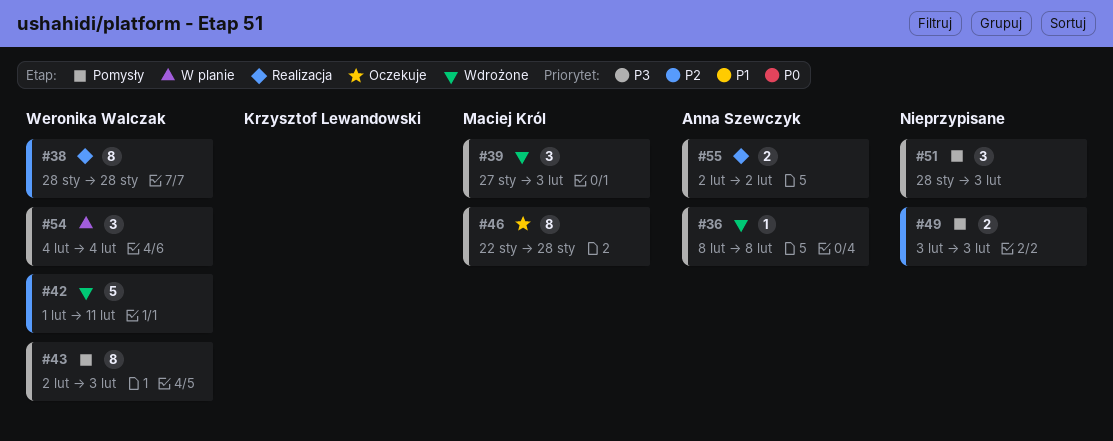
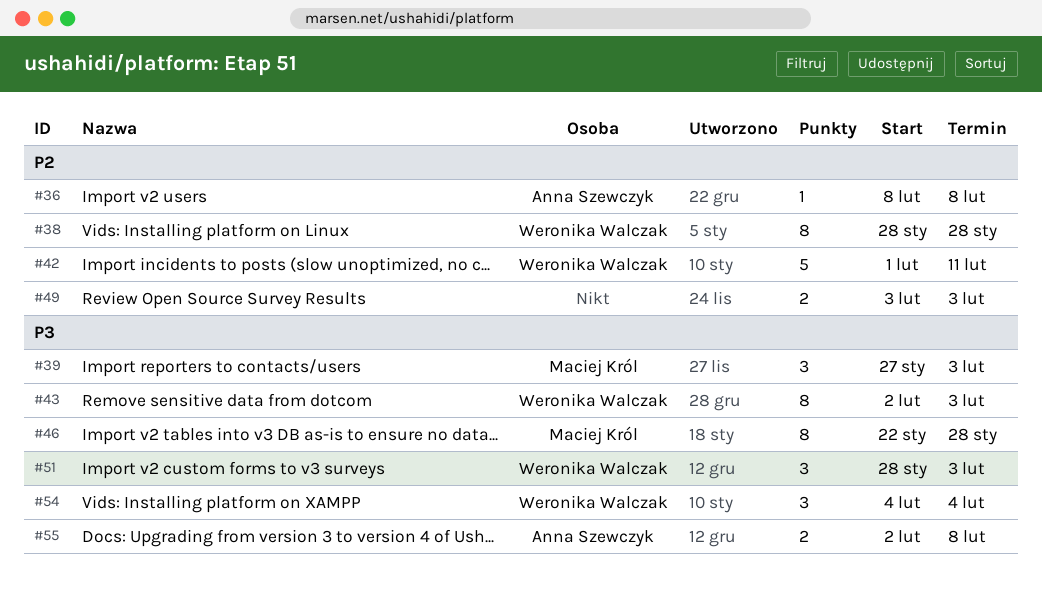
#36, priority: P3 -> P2
#51, owner: none -> Weronika Walczak
#55, due: Feb 2 -> Feb 8

